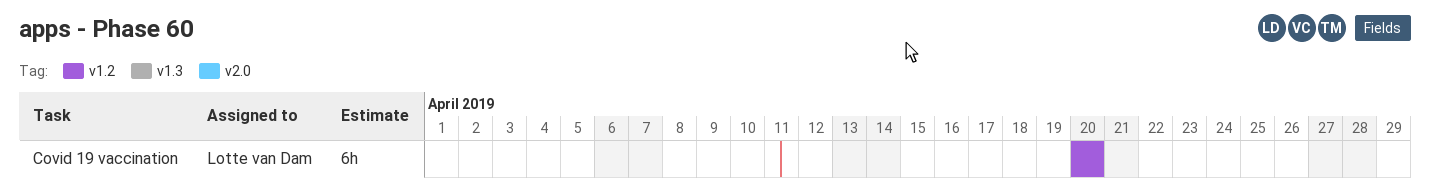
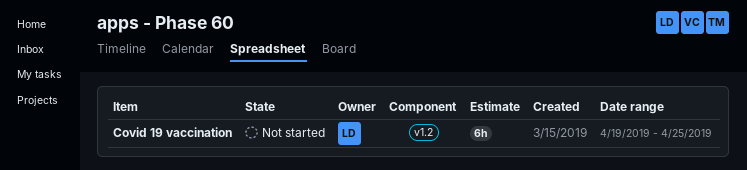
Covid 19 vaccination, start: Apr 20 -> Apr 19
Covid 19 vaccination, due: Apr 20 -> Apr 25

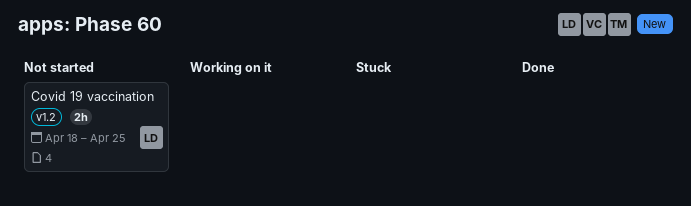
Covid 19 vaccination, estimate: 6h -> 2h
Covid 19 vaccination, start: Apr 19 -> Apr 18

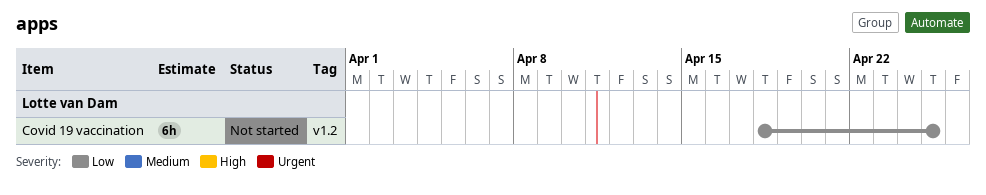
Covid 19 vaccination, estimate: 2h -> 6h

